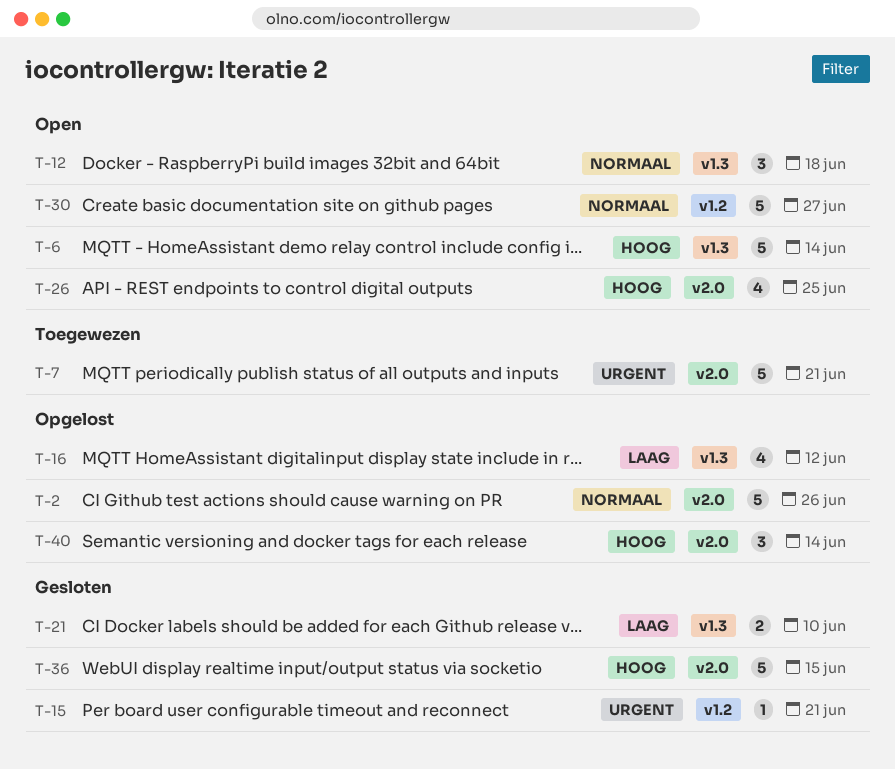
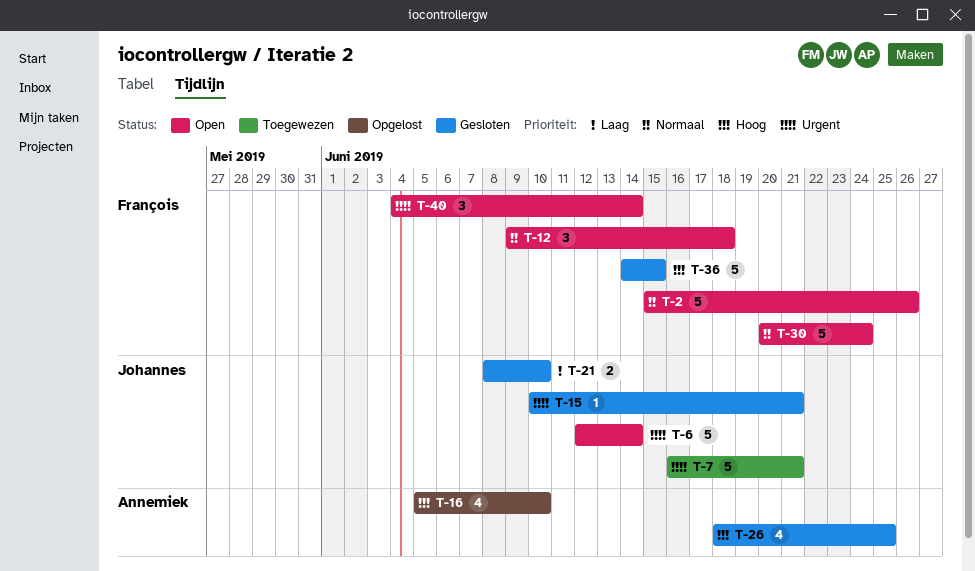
T-2, status: Opgelost -> Open
T-6, priority: Hoog -> Urgent
T-16, priority: Laag -> Hoog
T-16, due: Jun 12 -> Jun 10
T-26, status: Open -> Gesloten
T-30, due: Jun 27 -> Jun 24
T-40, status: Opgelost -> Open
T-40, priority: Hoog -> Urgent

